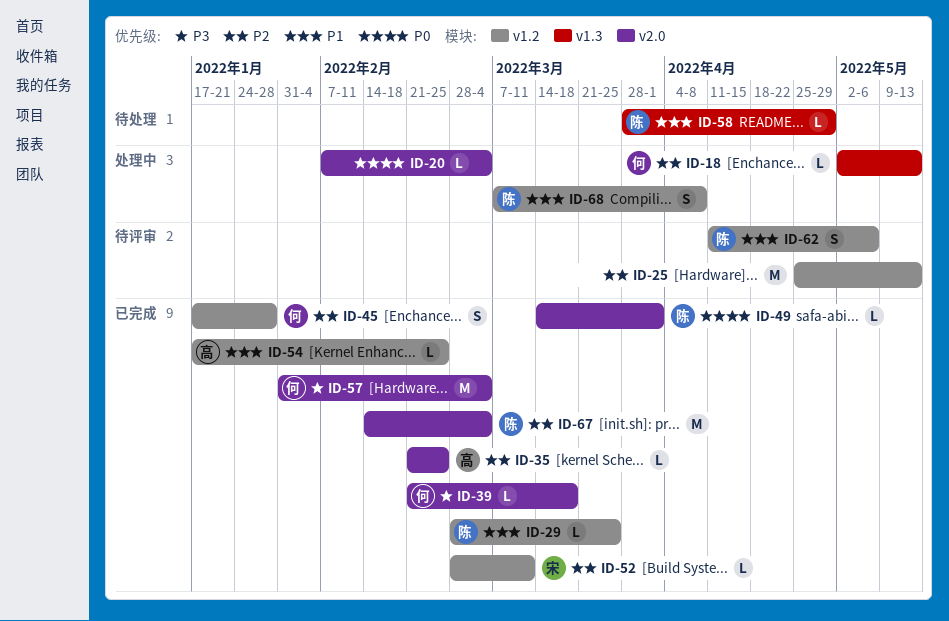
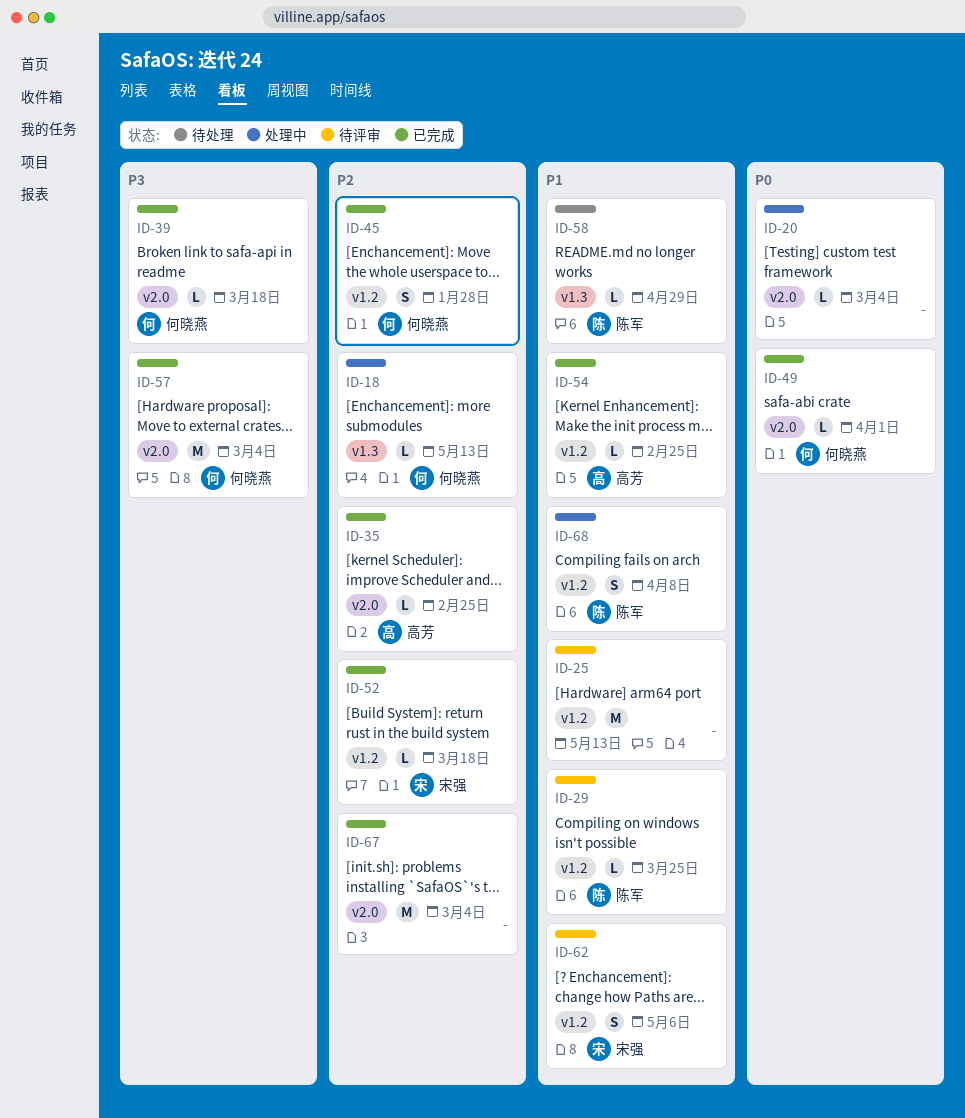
ID-25, priority: P2 -> P1
ID-29, status: 已完成 -> 待评审
ID-49, owner: 陈军 -> 何晓燕
ID-52, due: Mar 11 -> Mar 18
ID-62, owner: 陈军 -> 宋强
ID-67, owner: 陈军 -> none

